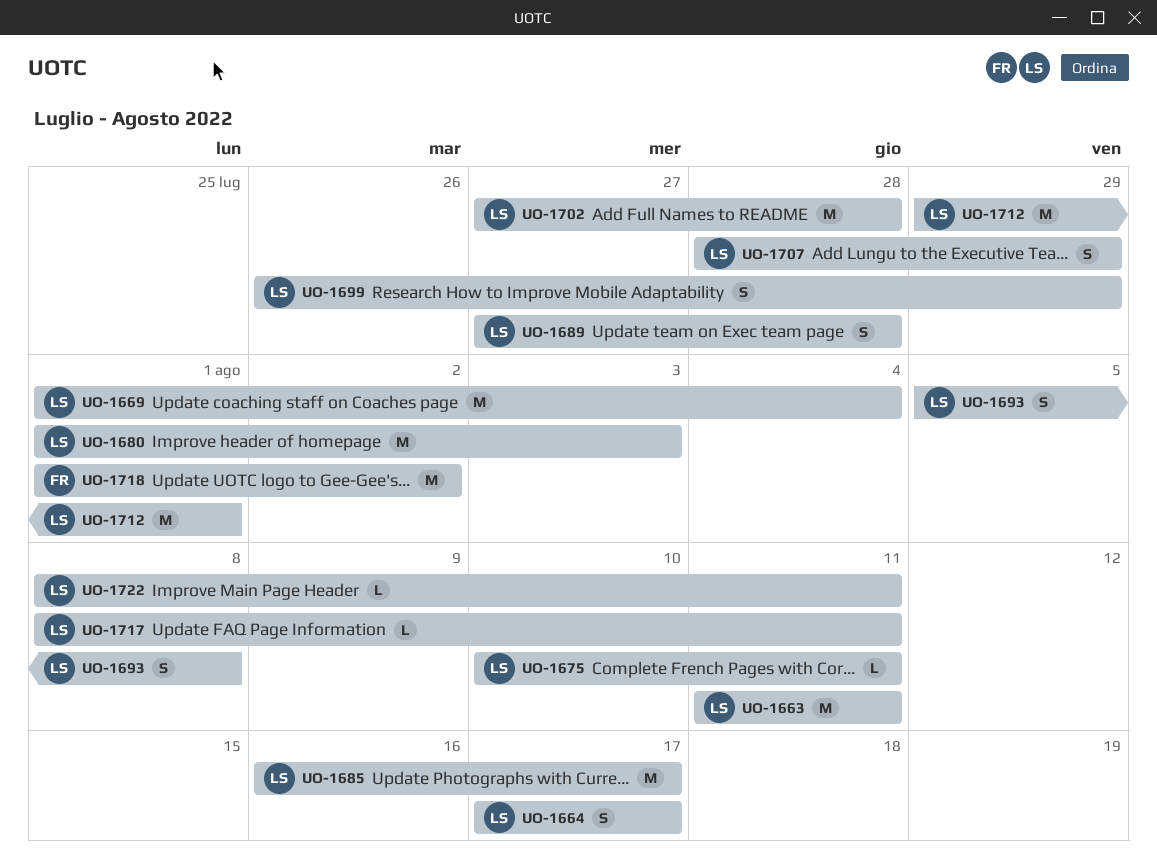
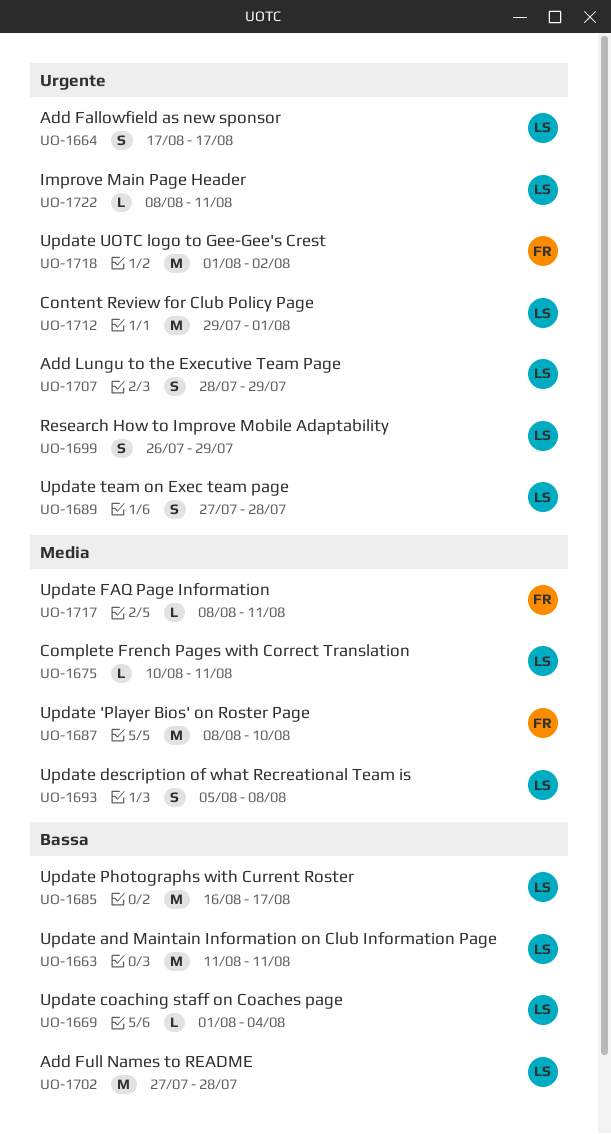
UO-1669, estimate: M -> L
UO-1680: present -> none
UO-1687: none -> present
UO-1717, owner: LS -> FR

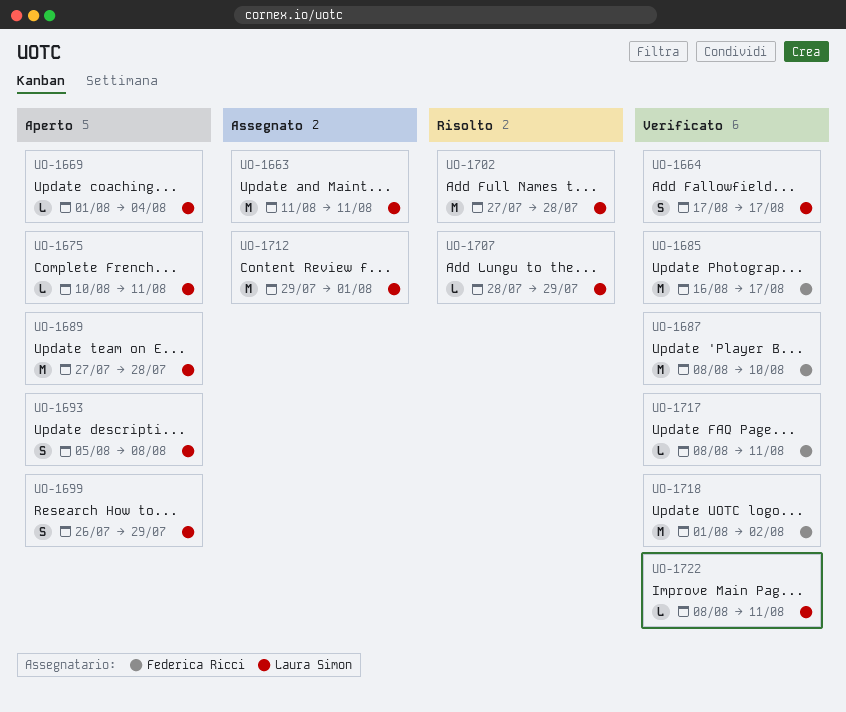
UO-1685, owner: Laura Simon -> Federica Ricci
UO-1689, estimate: S -> M
UO-1707, estimate: S -> L

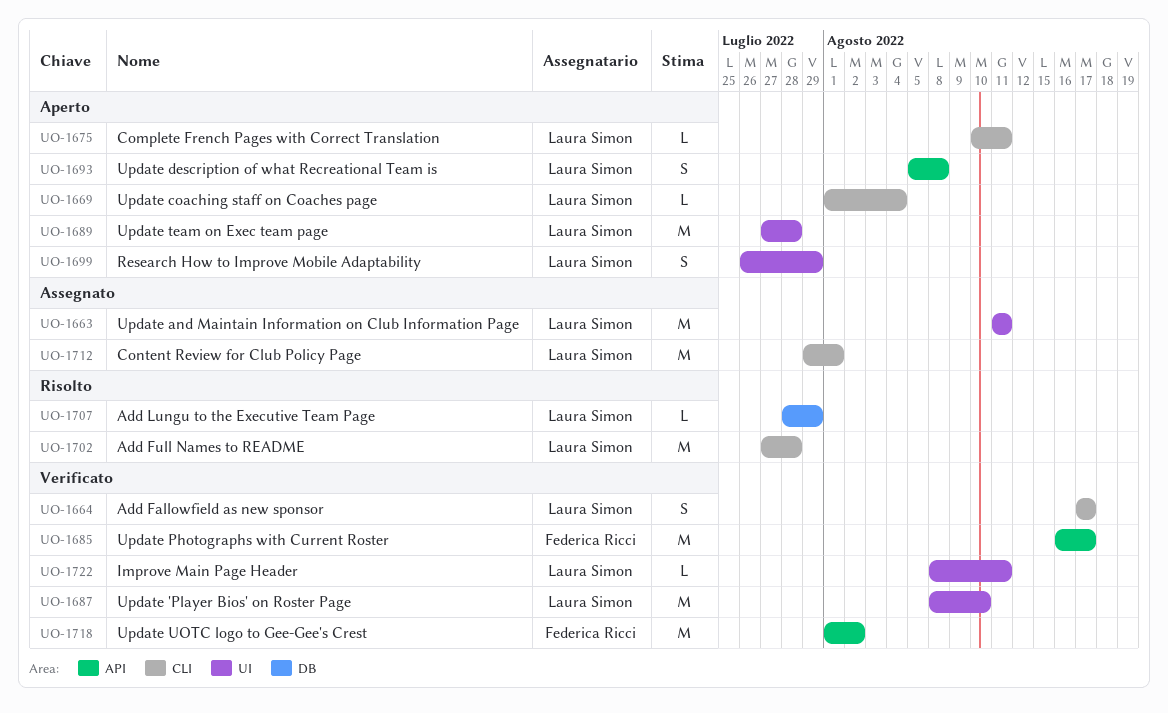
UO-1687, owner: Federica Ricci -> Laura Simon
UO-1717: present -> none

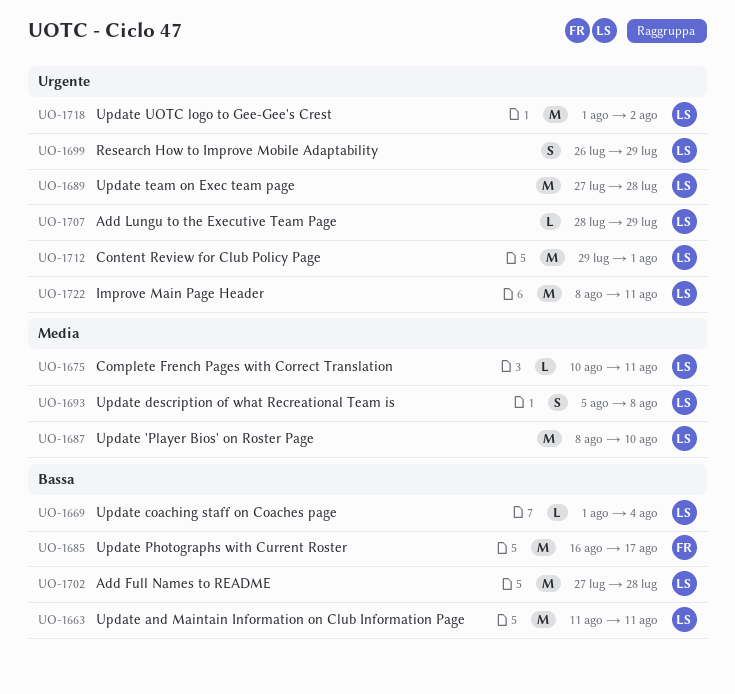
UO-1664: present -> none
UO-1718, owner: Federica Ricci -> Laura Simon
UO-1722, estimate: L -> M

